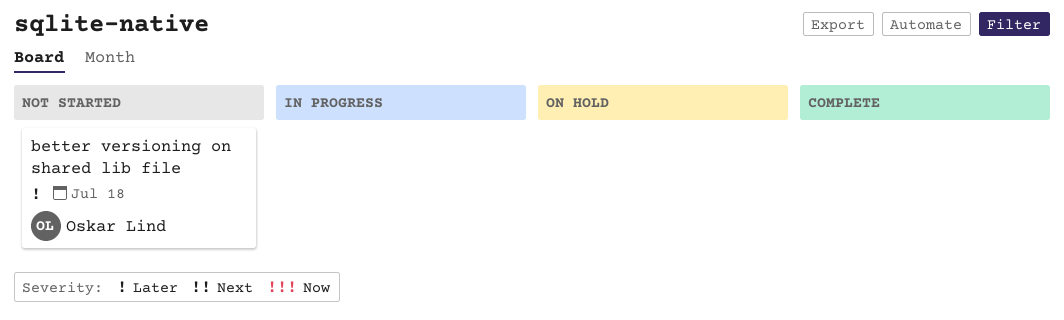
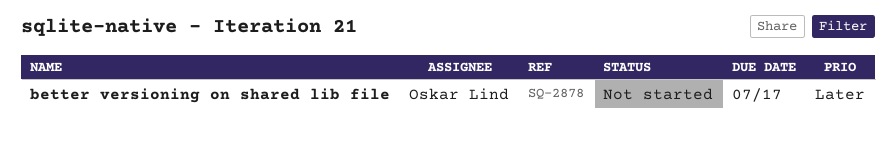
better versioning on shared lib file, due: Jul 18 -> Jul 17

